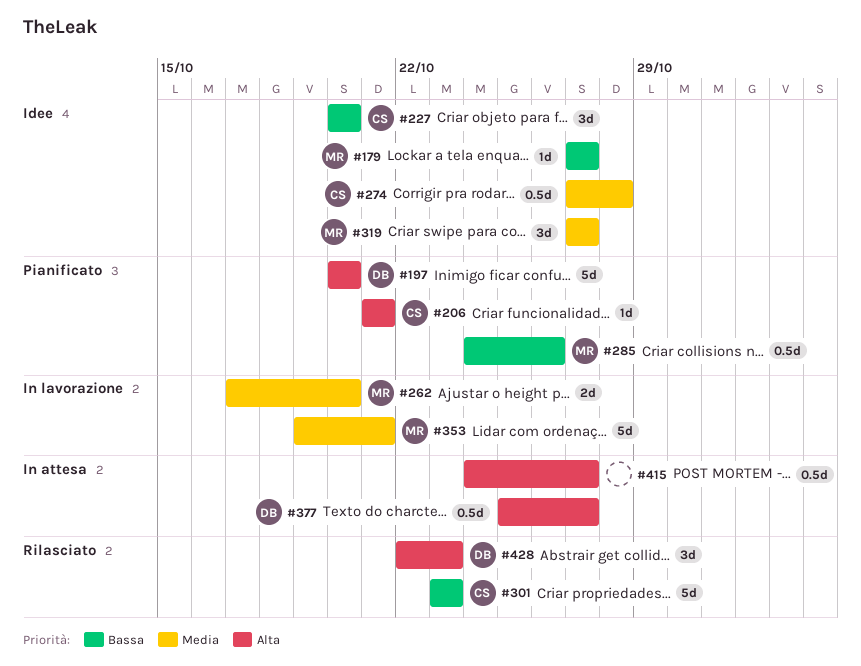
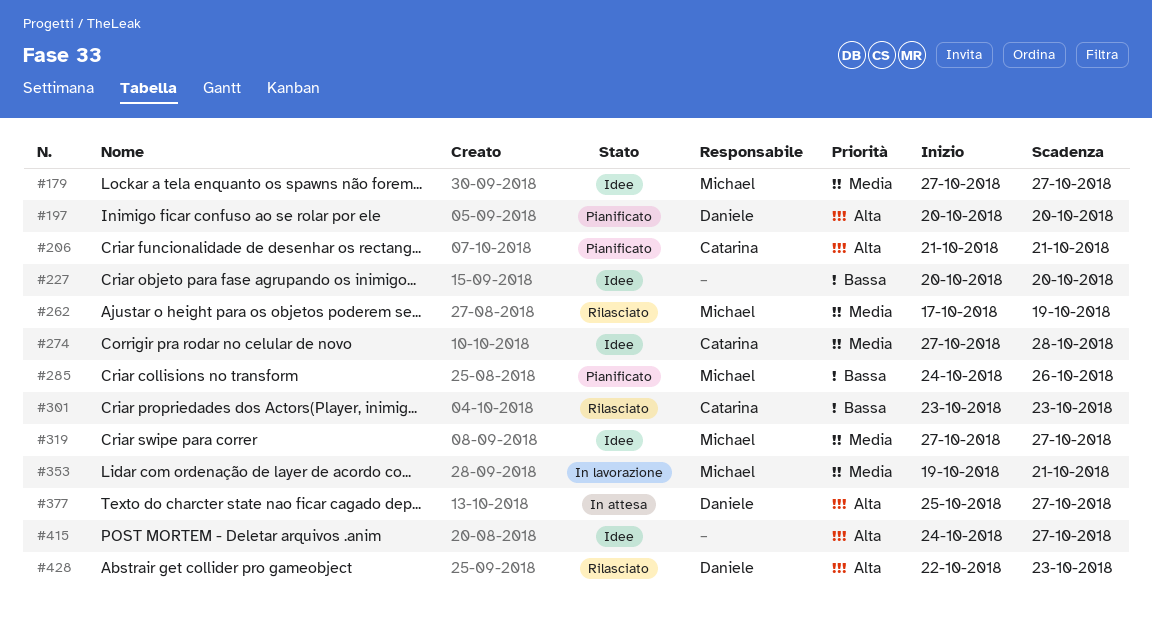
#179, priority: Bassa -> Media
#227, owner: Catarina -> none
#262, status: In lavorazione -> Rilasciato
#262, due: Oct 20 -> Oct 19
#415, status: In attesa -> Idee

